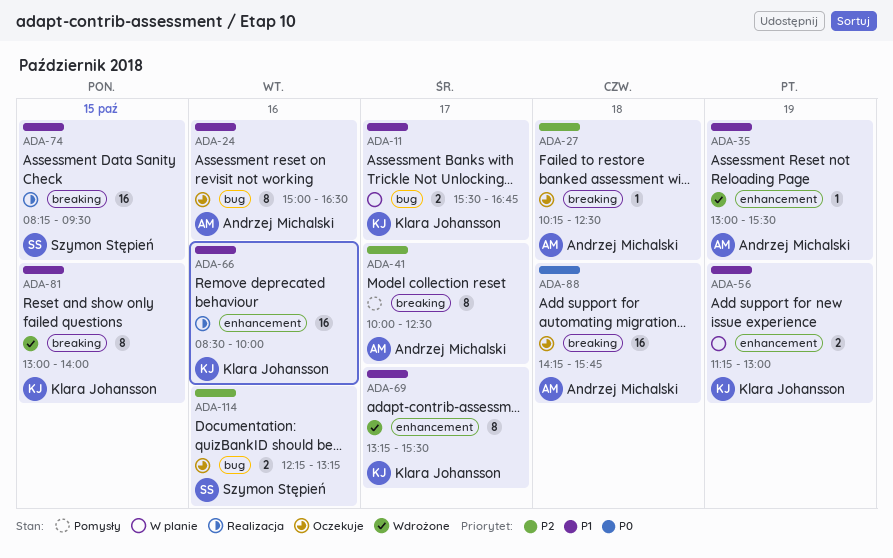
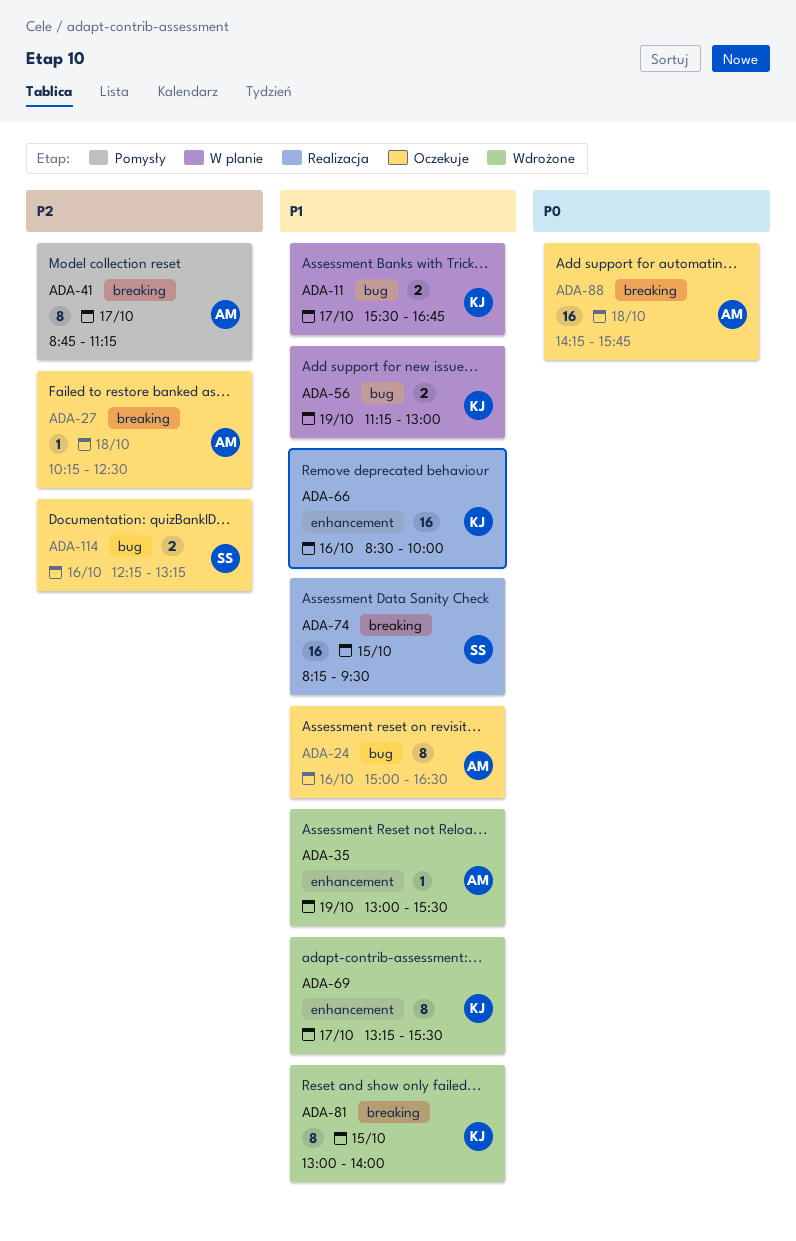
ADA-41, begins: 10:00 -> 08:45
ADA-41, ends: 12:30 -> 11:15
ADA-56, label: enhancement -> bug

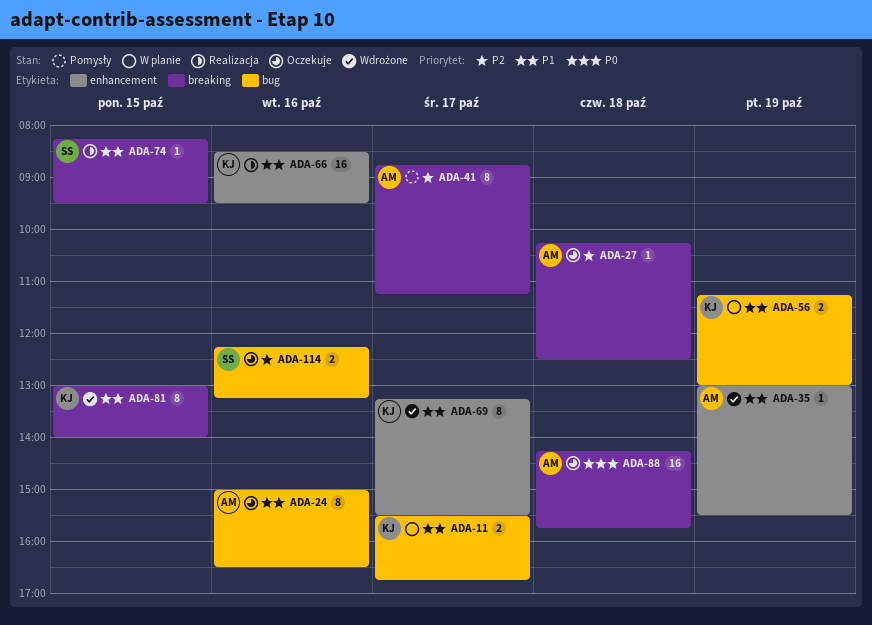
ADA-66, ends: 10:00 -> 09:30
ADA-74, estimate: 16 -> 1

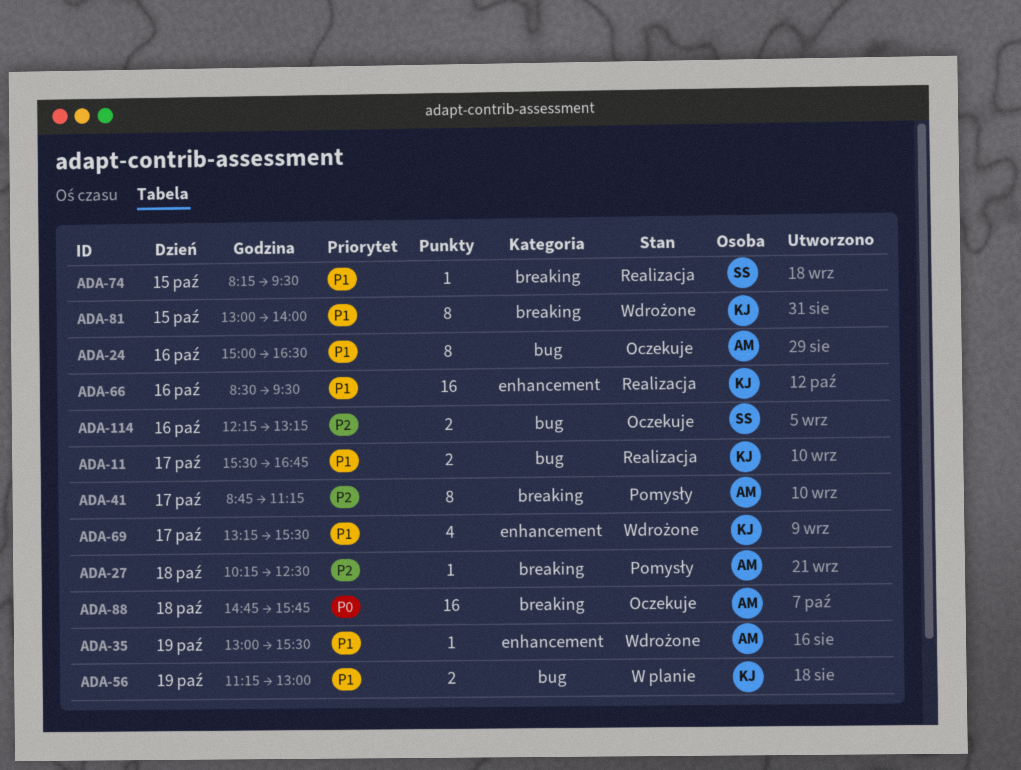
ADA-11, status: W planie -> Realizacja
ADA-27, status: Oczekuje -> Pomysły
ADA-69, estimate: 8 -> 4
ADA-88, begins: 14:15 -> 14:45

